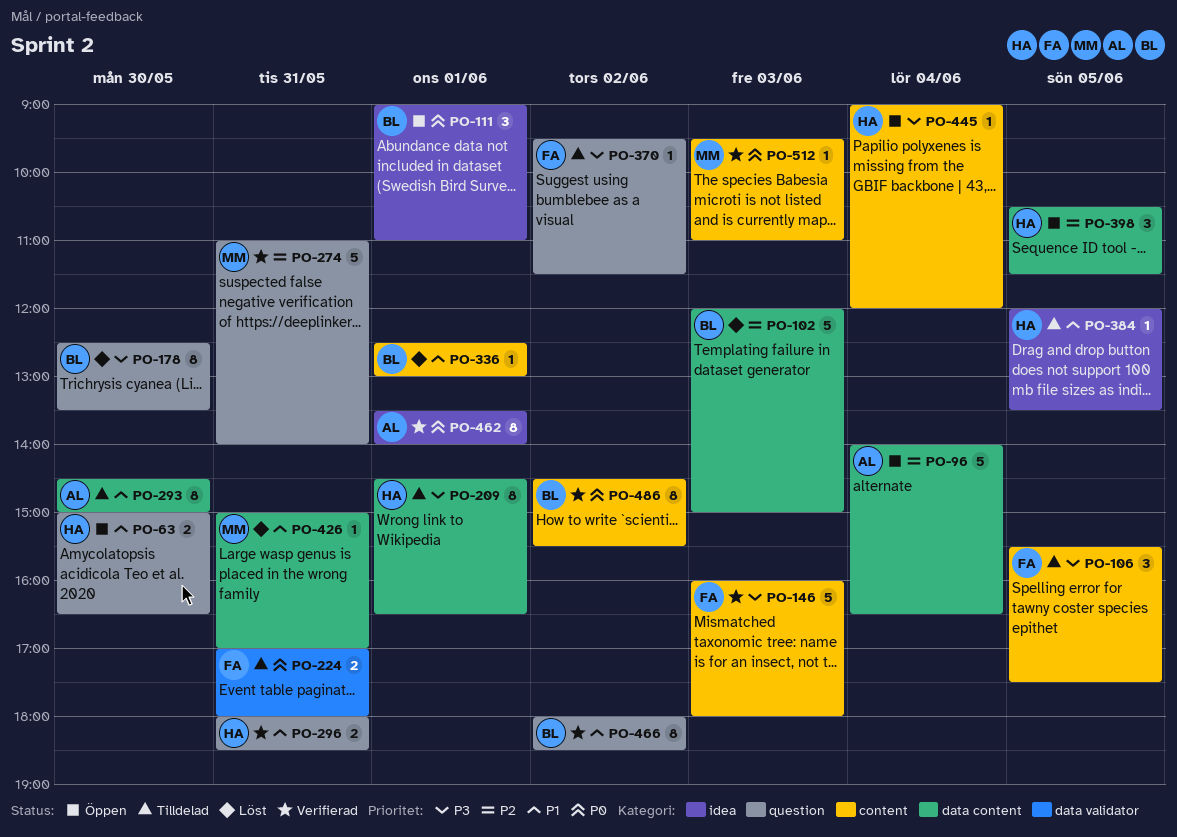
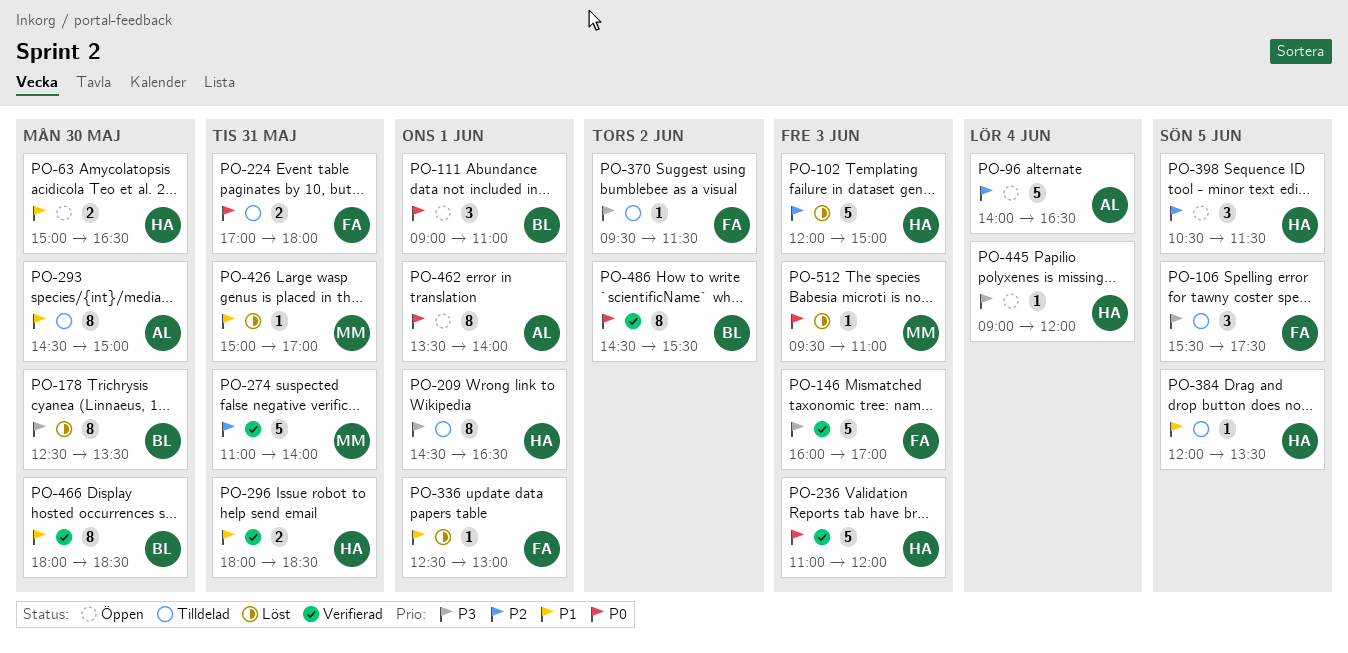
PO-102, owner: BL -> HA
PO-146, ends: 18:00 -> 17:00
PO-236: none -> present
PO-336, owner: BL -> FA
PO-462, status: Verifierad -> Öppen
PO-466, day: Jun 2 -> May 30
PO-512, status: Verifierad -> Löst

